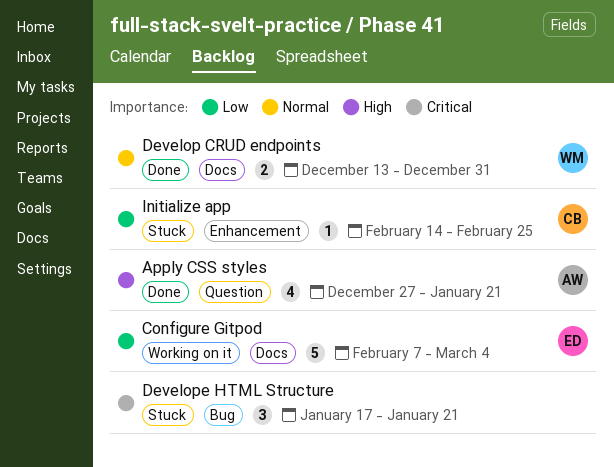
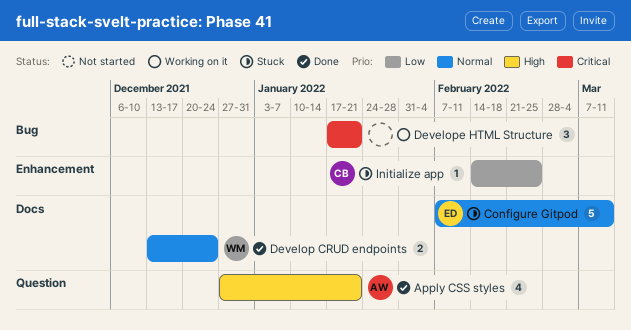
Configure Gitpod, status: Working on it -> Stuck
Configure Gitpod, priority: Low -> Normal
Configure Gitpod, due: Mar 4 -> Mar 11
Develop CRUD endpoints, due: Dec 31 -> Dec 24
Develope HTML Structure, status: Stuck -> Working on it

